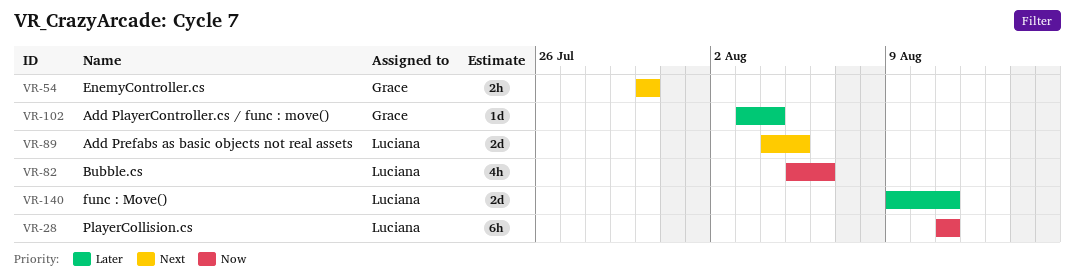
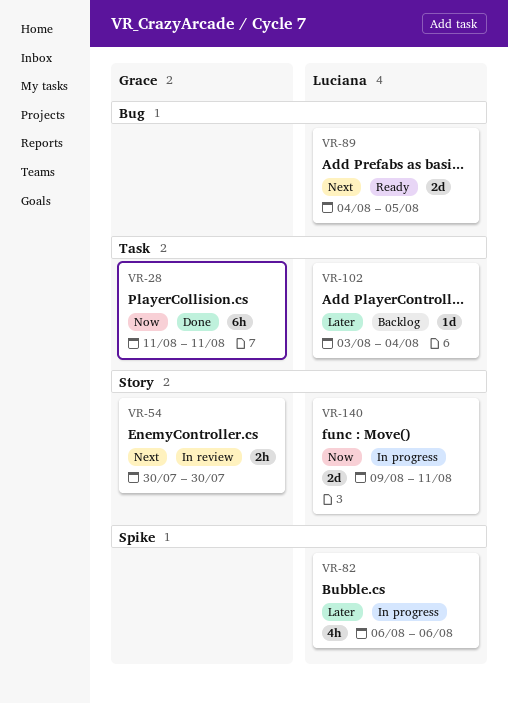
VR-28, owner: Luciana -> Grace
VR-82, priority: Now -> Later
VR-82, start: Aug 5 -> Aug 6
VR-102, owner: Grace -> Luciana
VR-140, priority: Later -> Now

